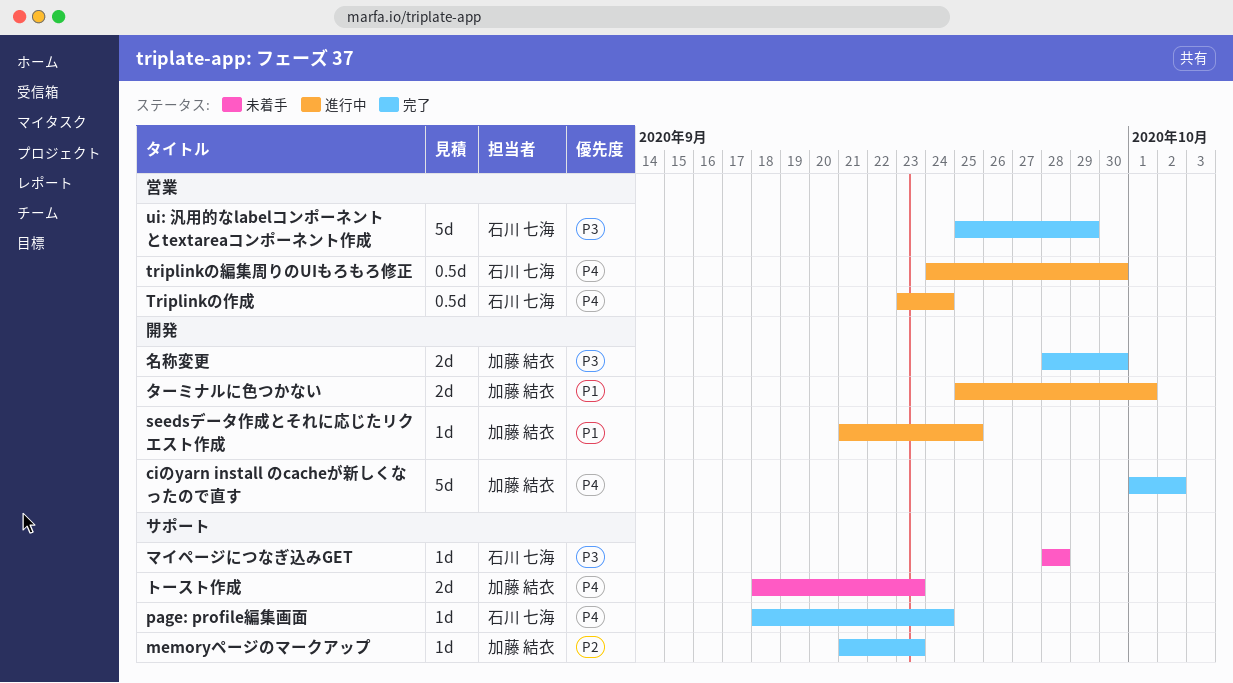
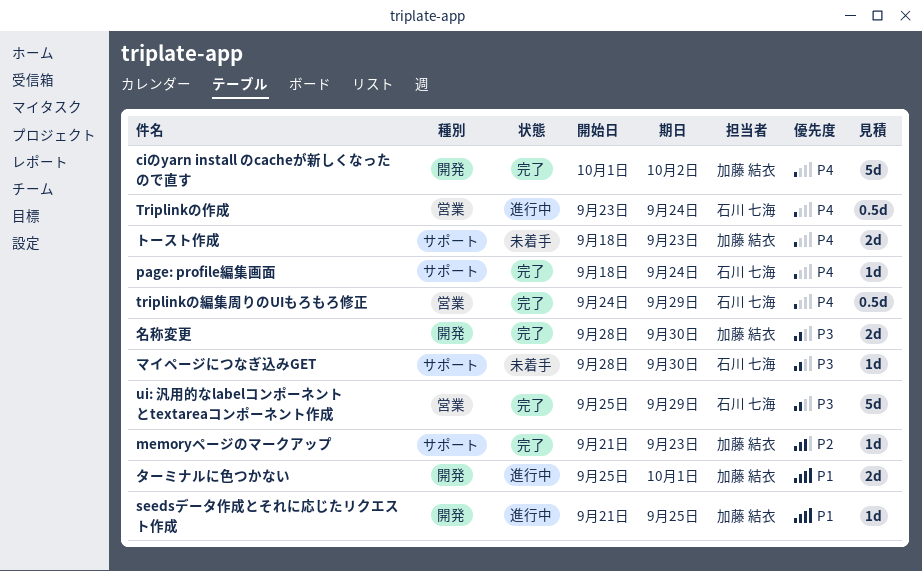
triplinkの編集周りのUIもろもろ修正, status: 進行中 -> 完了
triplinkの編集周りのUIもろもろ修正, due: Sep 30 -> Sep 29
マイページにつなぎ込みGET, due: Sep 28 -> Sep 30

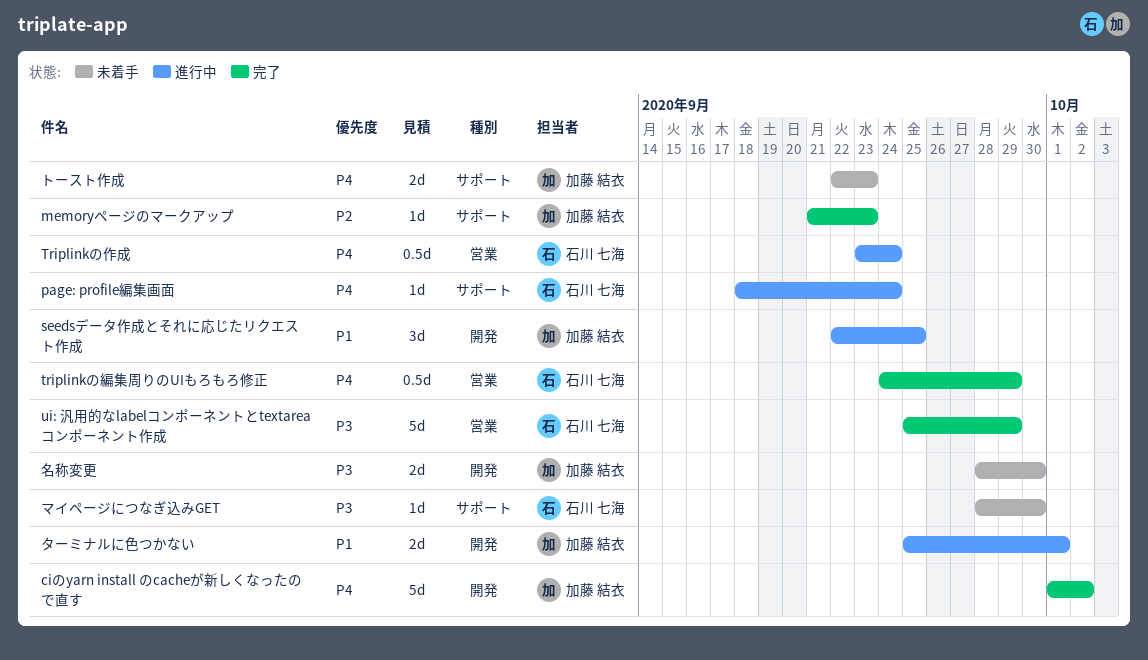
page: profile編集画面, status: 完了 -> 進行中
seedsデータ作成とそれに応じたリクエスト作成, estimate: 1d -> 3d
seedsデータ作成とそれに応じたリクエスト作成, start: Sep 21 -> Sep 22
トースト作成, start: Sep 18 -> Sep 22
名称変更, status: 完了 -> 未着手

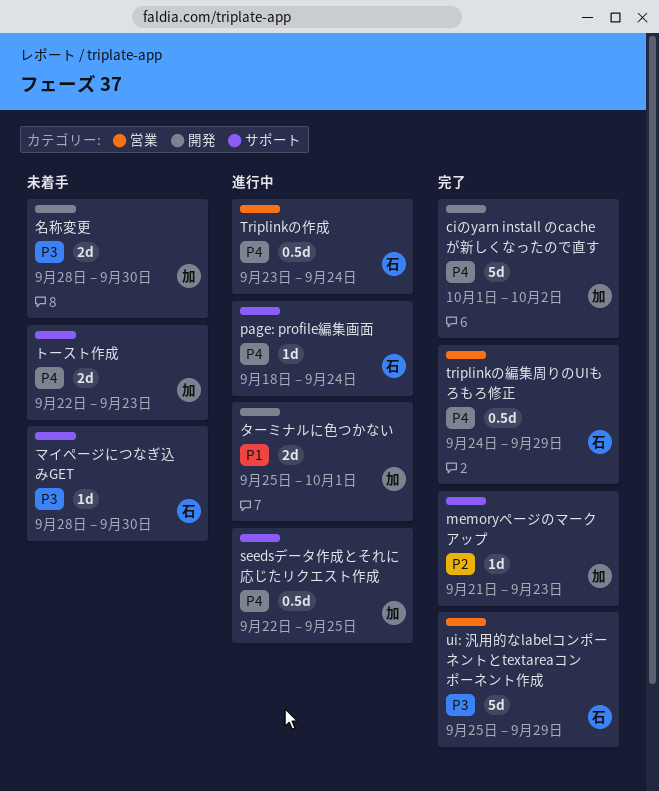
seedsデータ作成とそれに応じたリクエスト作成, priority: P1 -> P4
seedsデータ作成とそれに応じたリクエスト作成, label: 開発 -> サポート
seedsデータ作成とそれに応じたリクエスト作成, estimate: 3d -> 0.5d

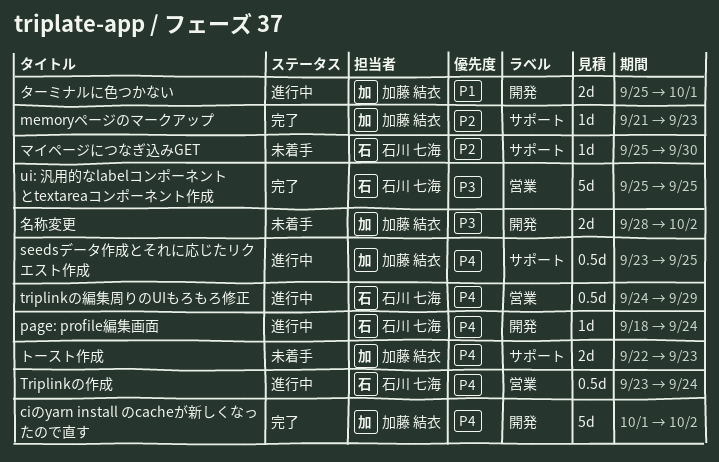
page: profile編集画面, label: サポート -> 開発
seedsデータ作成とそれに応じたリクエスト作成, start: Sep 22 -> Sep 23
triplinkの編集周りのUIもろもろ修正, status: 完了 -> 進行中
ui: 汎用的なlabelコンポーネントとtextareaコンポーネント作成, due: Sep 29 -> Sep 25
マイページにつなぎ込みGET, priority: P3 -> P2
マイページにつなぎ込みGET, start: Sep 28 -> Sep 25
名称変更, due: Sep 30 -> Oct 2

